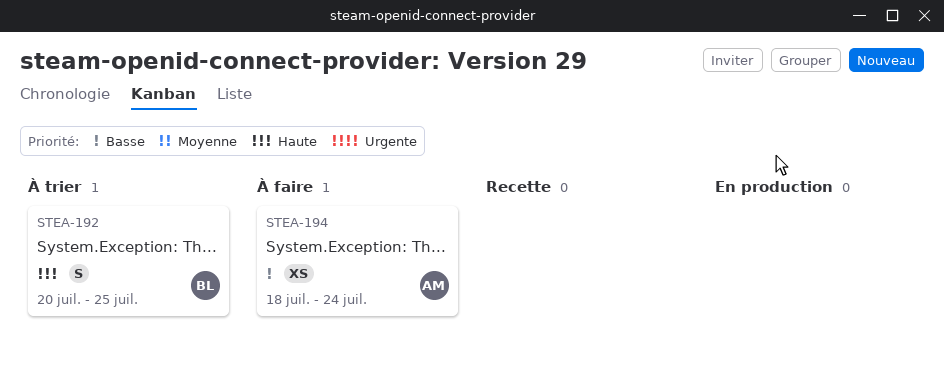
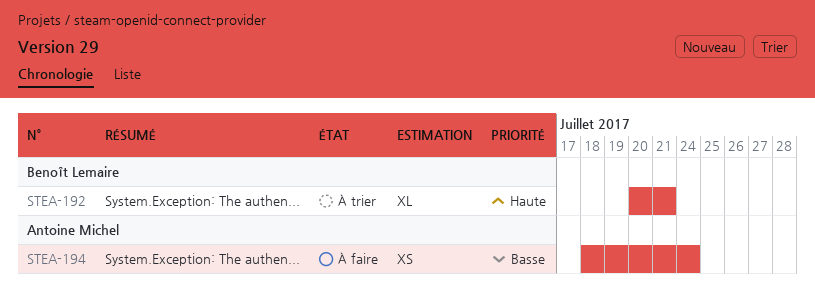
STEA-192, estimate: S -> XL
STEA-192, due: Jul 25 -> Jul 21

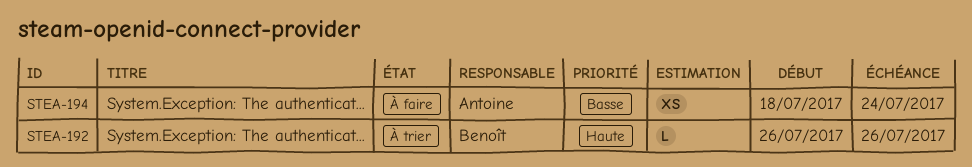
STEA-192, estimate: XL -> L
STEA-192, start: Jul 20 -> Jul 26
STEA-192, due: Jul 21 -> Jul 26

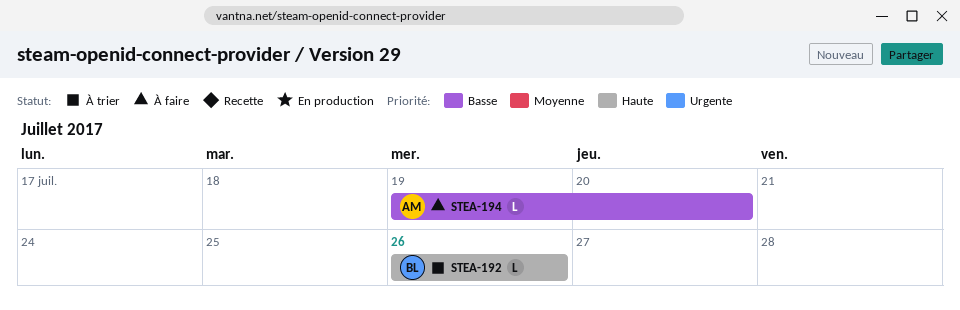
STEA-194, estimate: XS -> L
STEA-194, start: Jul 18 -> Jul 19
STEA-194, due: Jul 24 -> Jul 20

